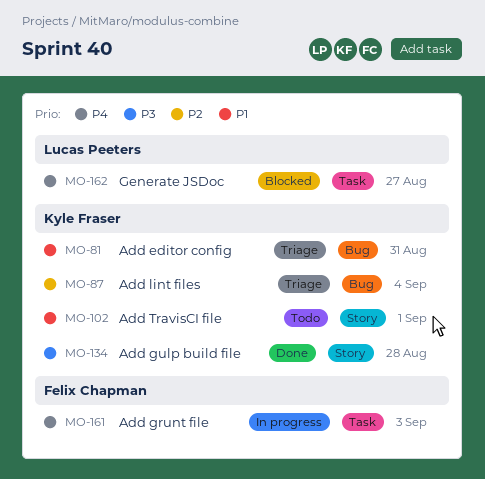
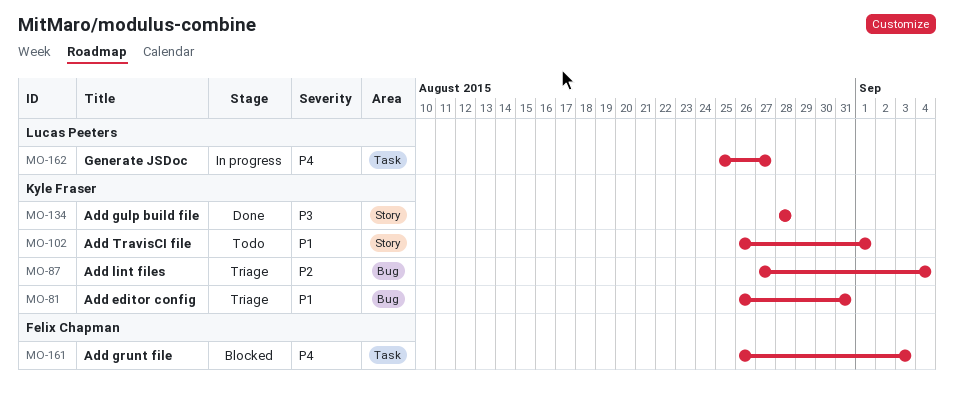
MO-161, status: In progress -> Blocked
MO-162, status: Blocked -> In progress

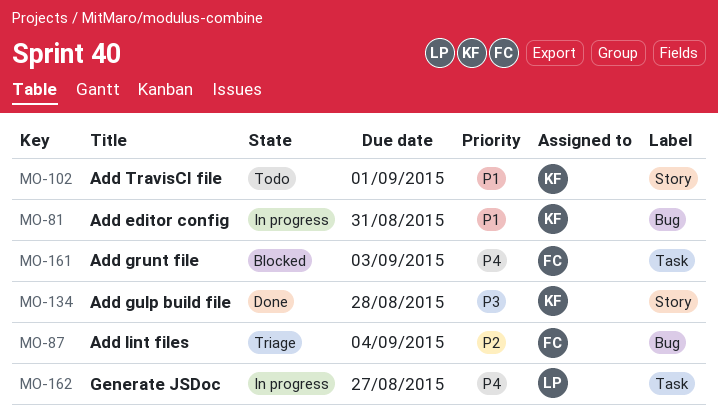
MO-81, status: Triage -> In progress
MO-87, owner: Kyle Fraser -> Felix Chapman

